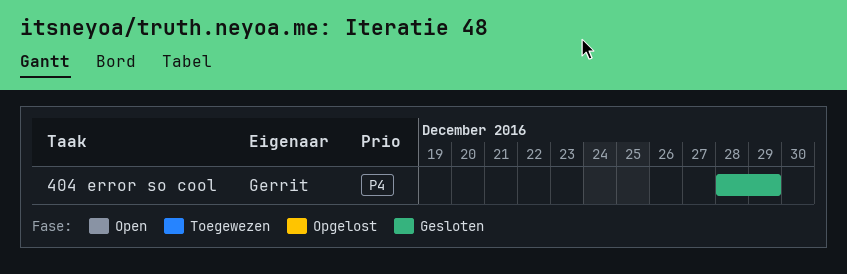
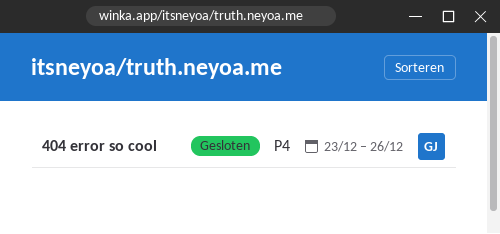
404 error so cool, start: Dec 28 -> Dec 23
404 error so cool, due: Dec 29 -> Dec 26

